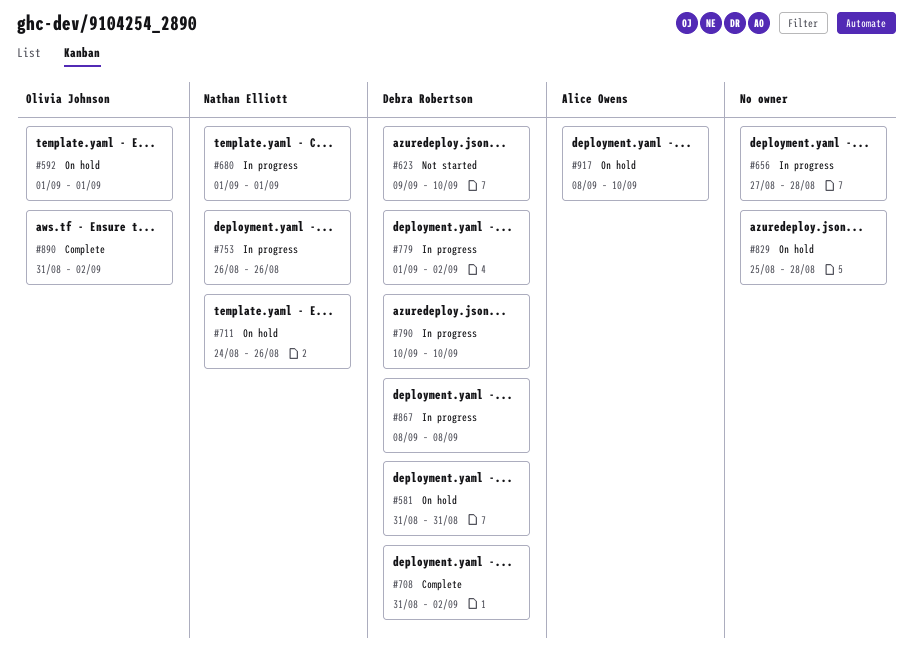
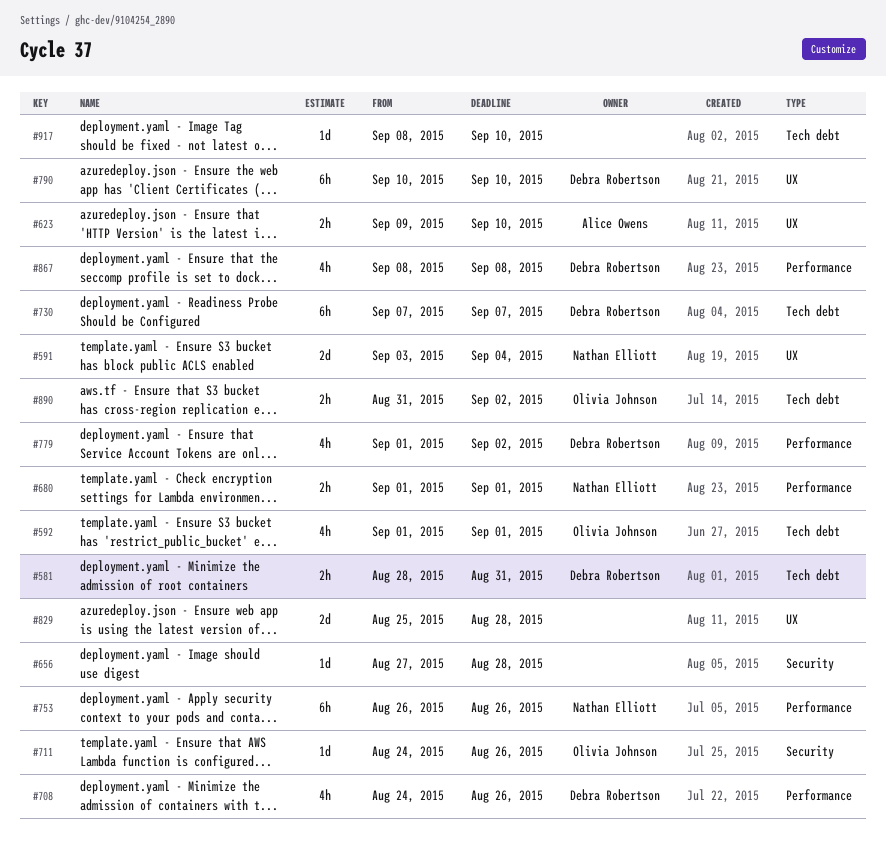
#581, start: Aug 31 -> Aug 28
#591: none -> present
#623, owner: Debra Robertson -> Alice Owens
#708, start: Aug 31 -> Aug 24
#708, due: Sep 2 -> Aug 26
#711, owner: Nathan Elliott -> Olivia Johnson
#730: none -> present
#917, owner: Alice Owens -> none

